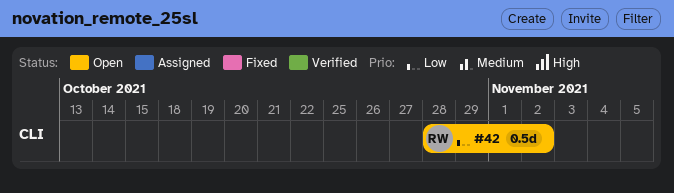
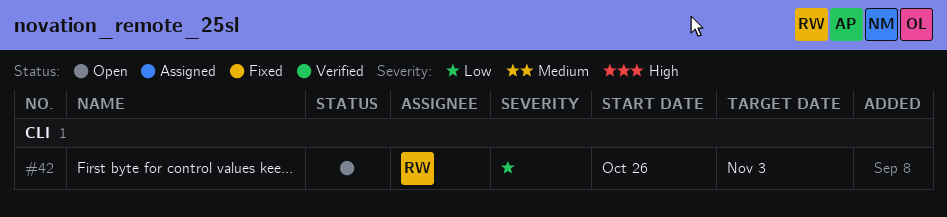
#42, start: Oct 28 -> Oct 26
#42, due: Nov 2 -> Nov 3

